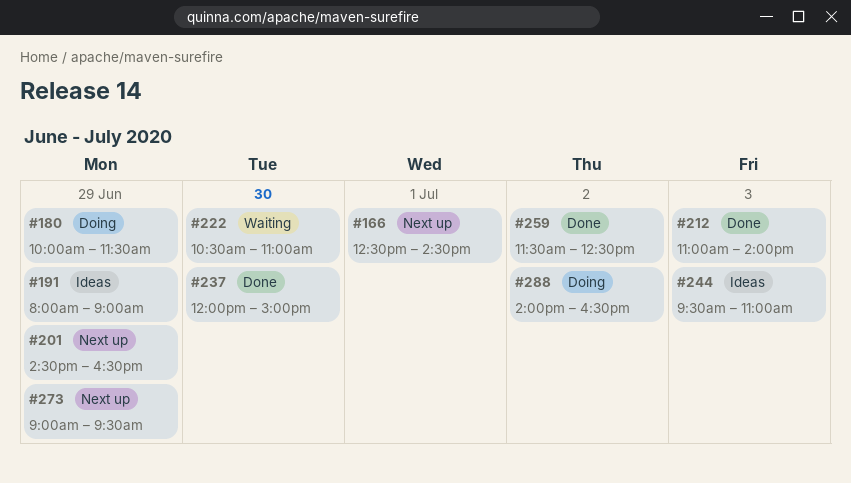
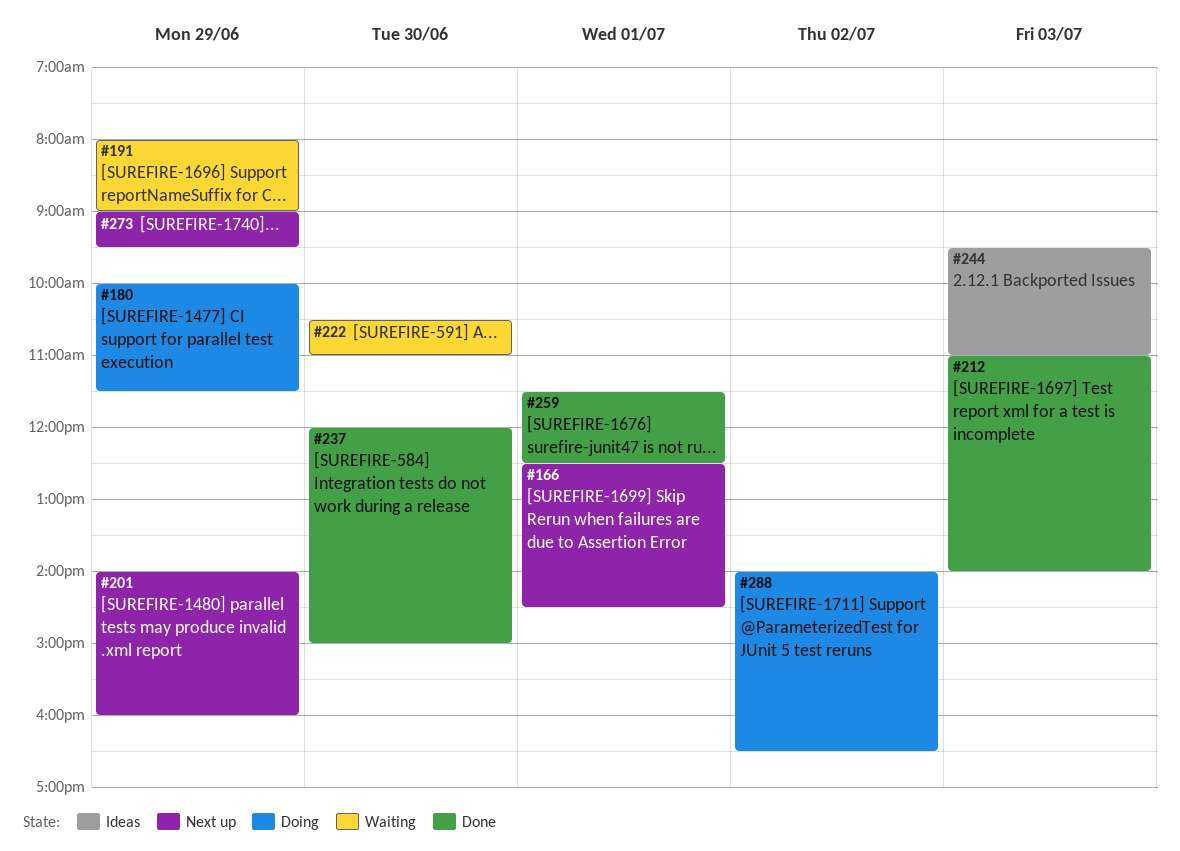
#191, status: Ideas -> Waiting
#201, begins: 14:30 -> 14:00
#201, ends: 16:30 -> 16:00
#259, day: Jul 2 -> Jul 1

